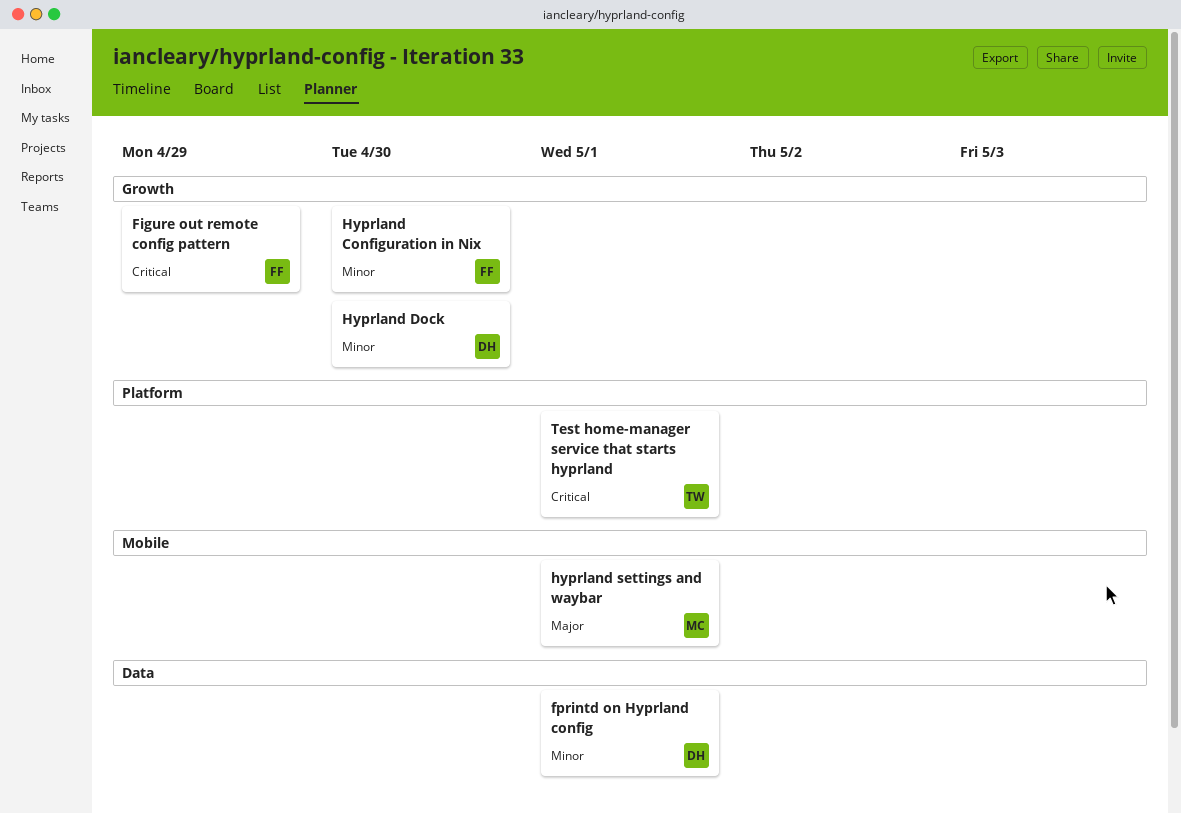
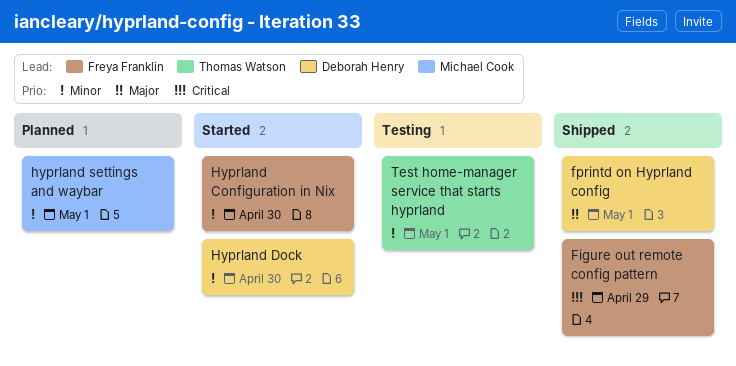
fprintd on Hyprland config, priority: Minor -> Major
hyprland settings and waybar, priority: Major -> Minor
Test home-manager service that starts hyprland, priority: Critical -> Minor

